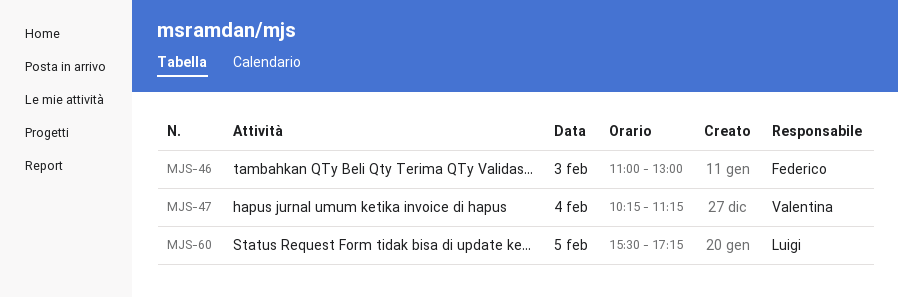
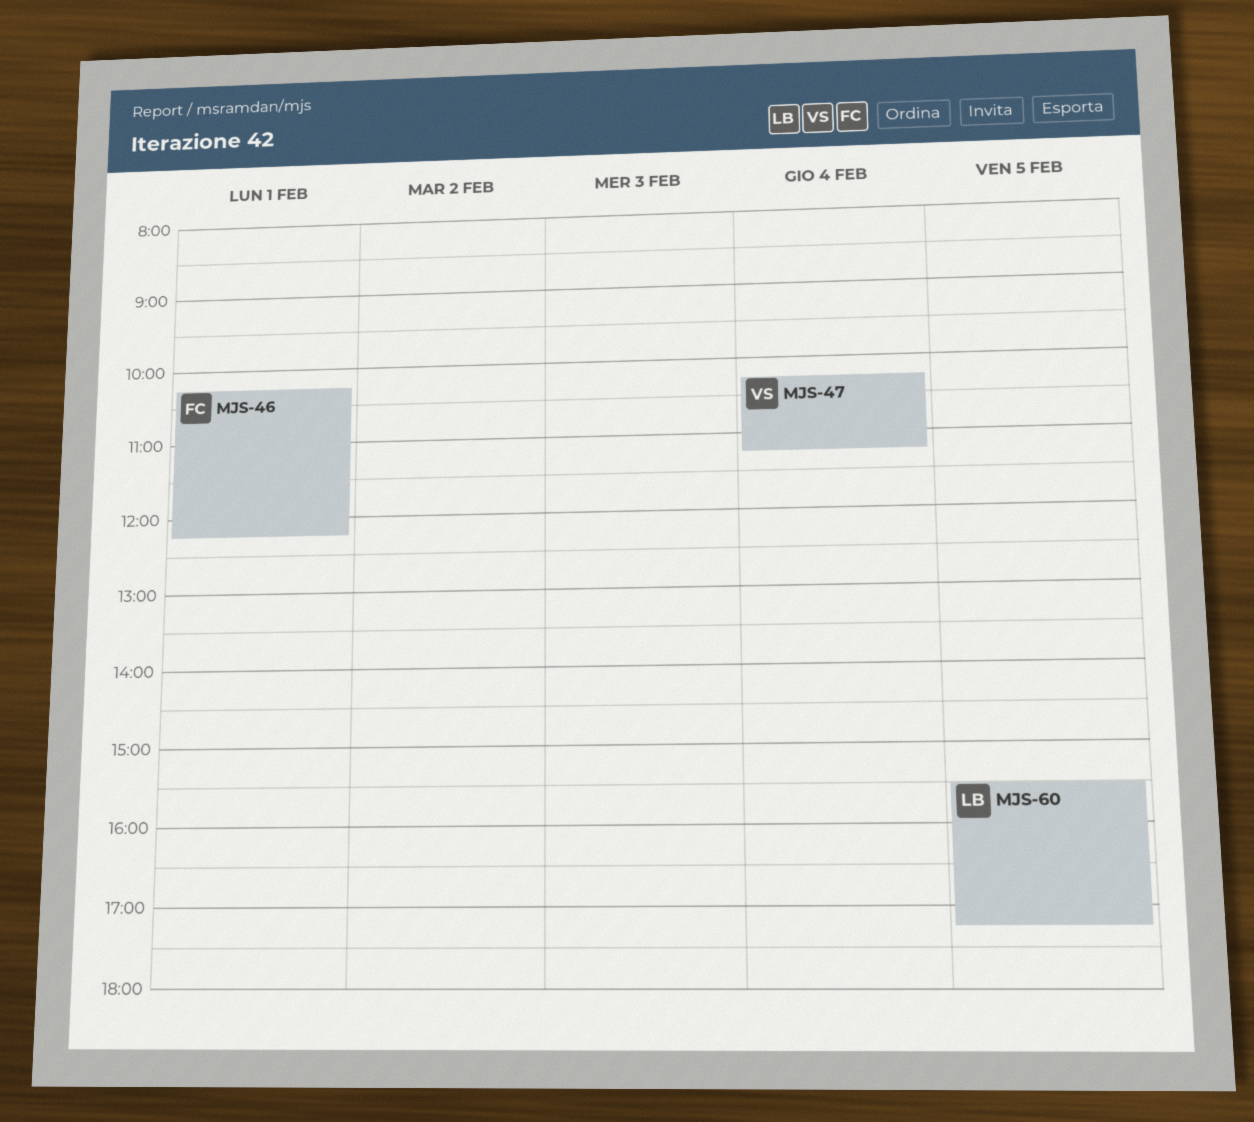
MJS-46, day: Feb 3 -> Feb 1
MJS-46, begins: 11:00 -> 10:15
MJS-46, ends: 13:00 -> 12:15

